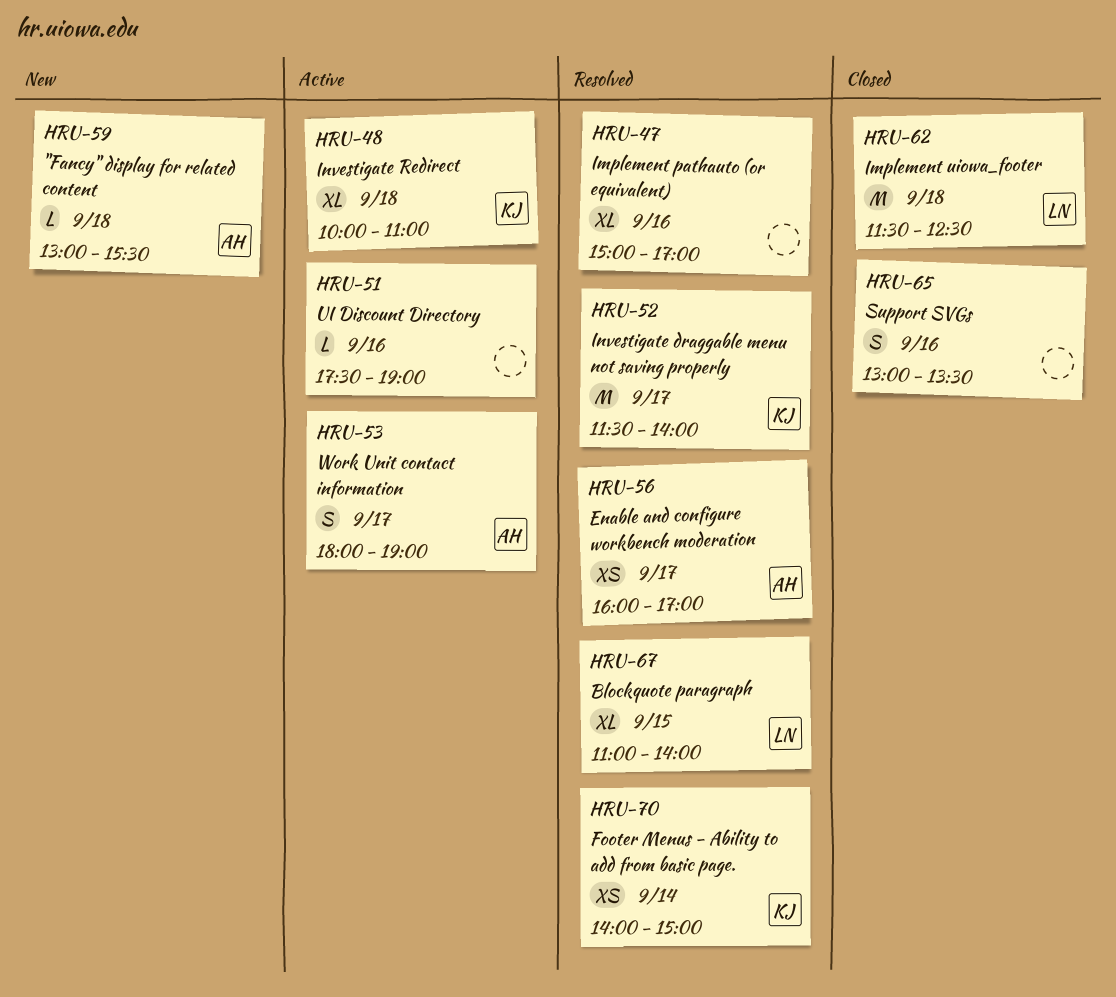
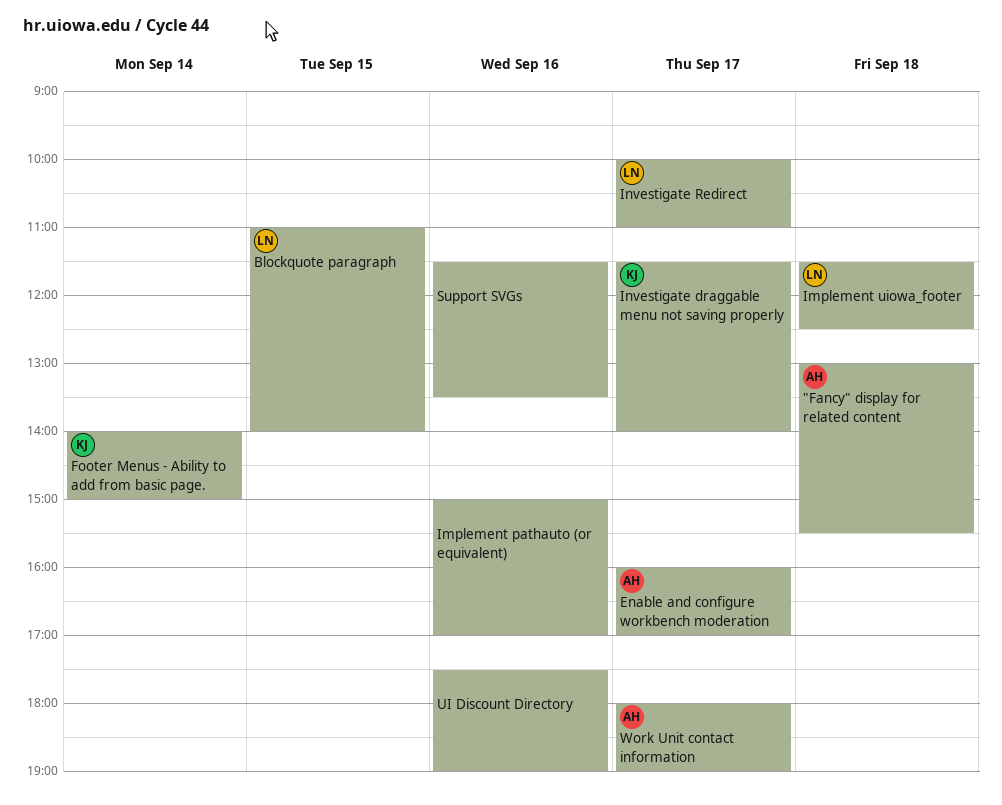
Investigate Redirect, owner: KJ -> LN
Investigate Redirect, day: Sep 18 -> Sep 17
Support SVGs, begins: 13:00 -> 11:30

